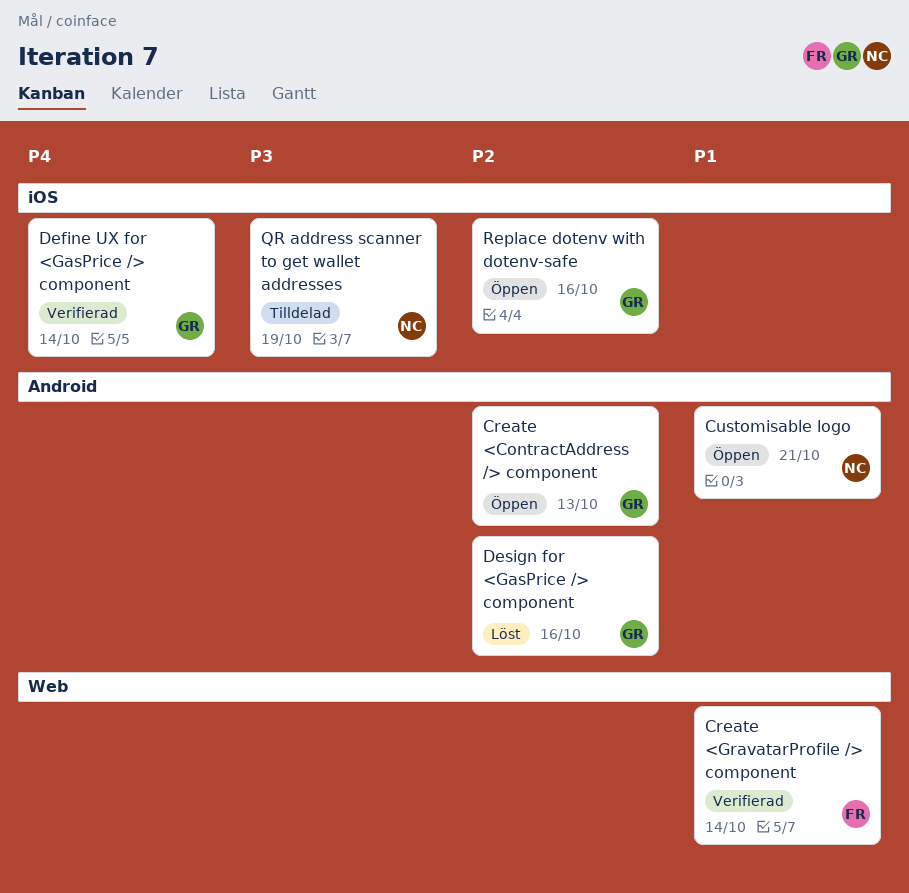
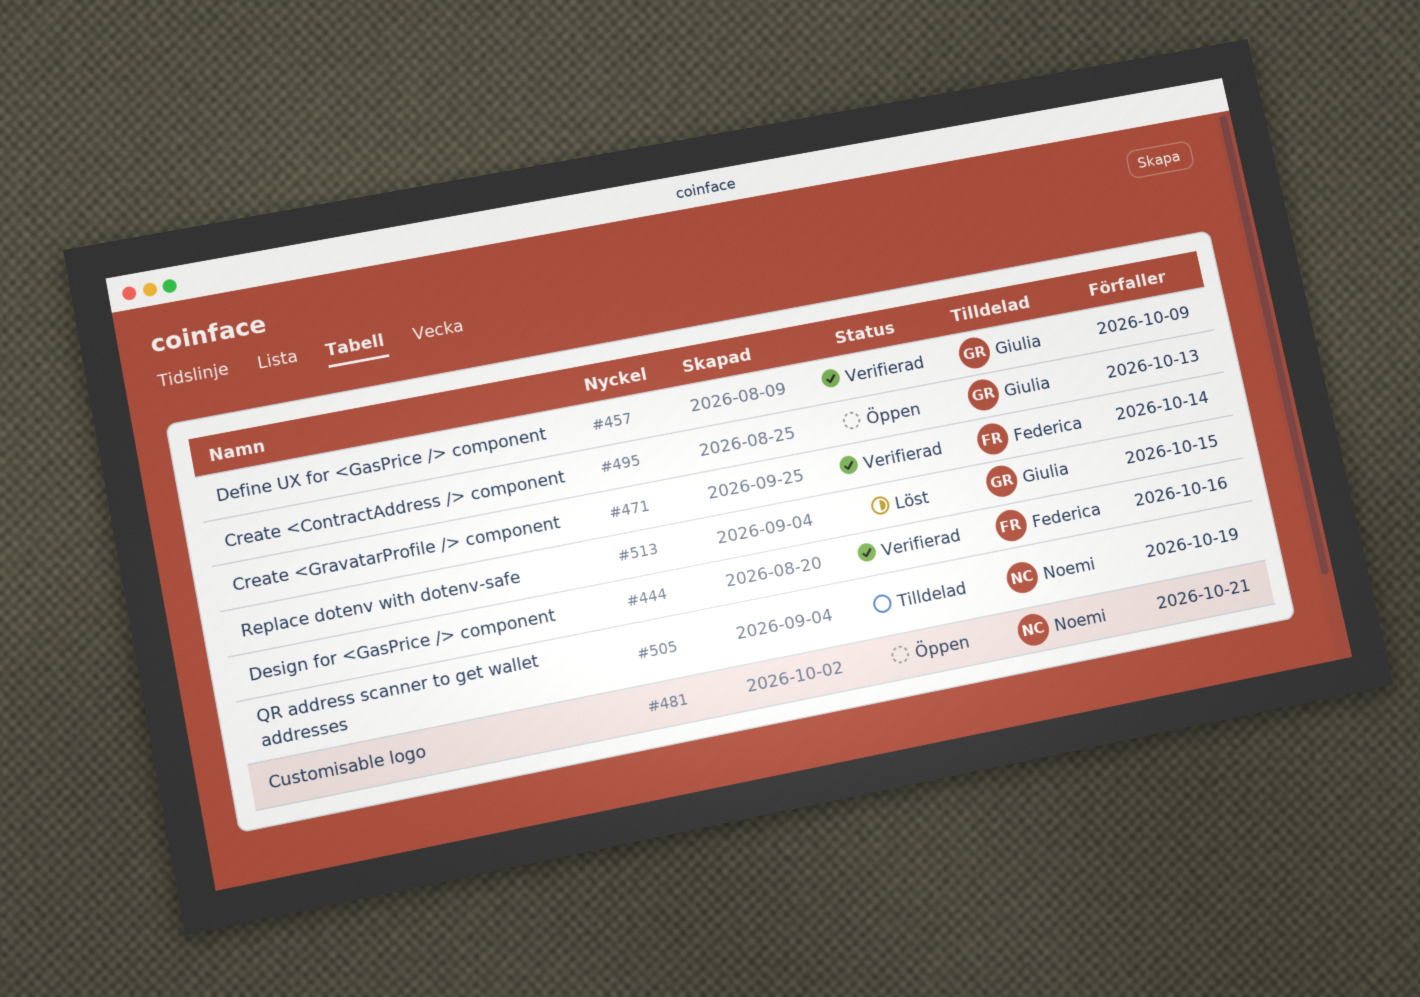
Define UX for <GasPrice /> component, due: Oct 14 -> Oct 9
Design for <GasPrice /> component, status: Löst -> Verifierad
Design for <GasPrice /> component, owner: Giulia -> Federica
Replace dotenv with dotenv-safe, status: Öppen -> Löst
Replace dotenv with dotenv-safe, due: Oct 16 -> Oct 15

